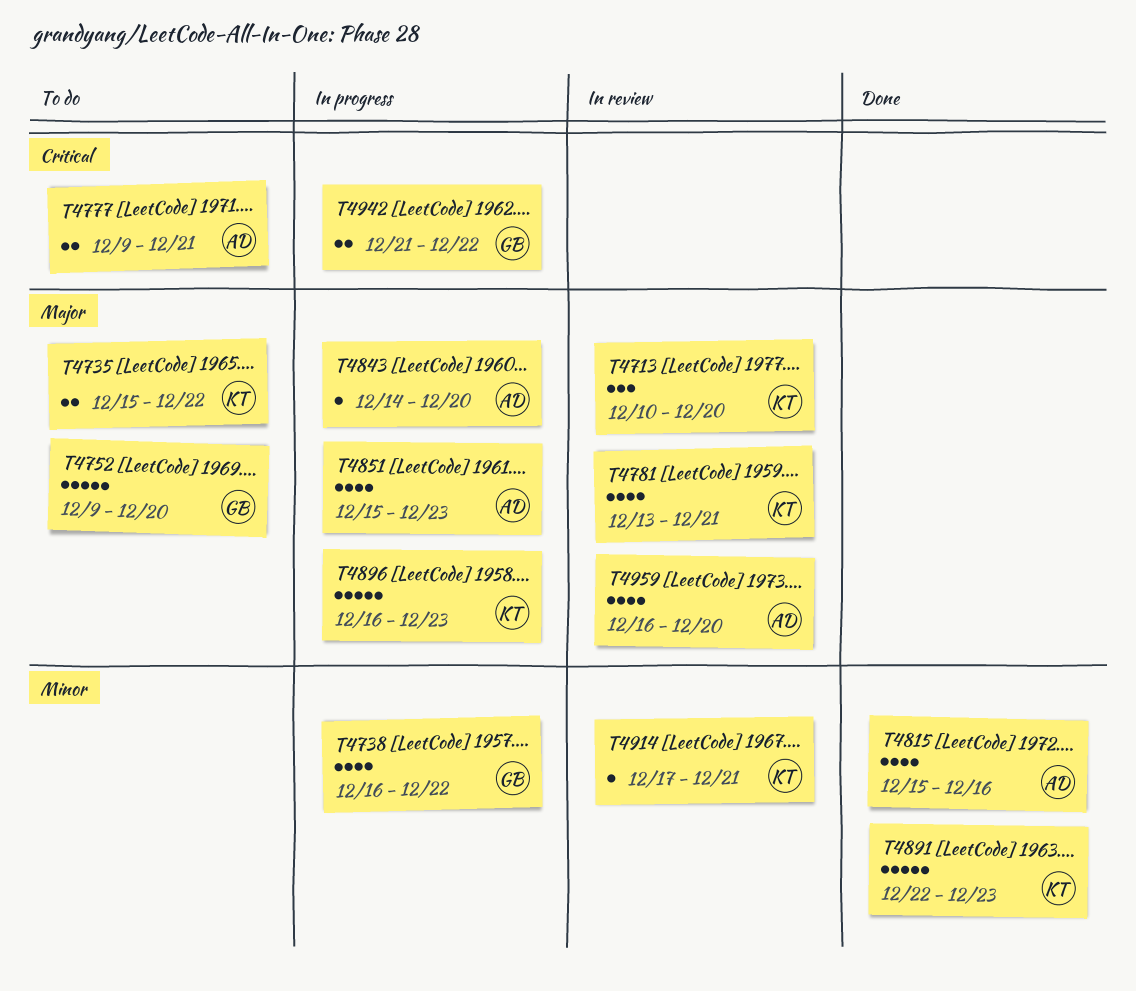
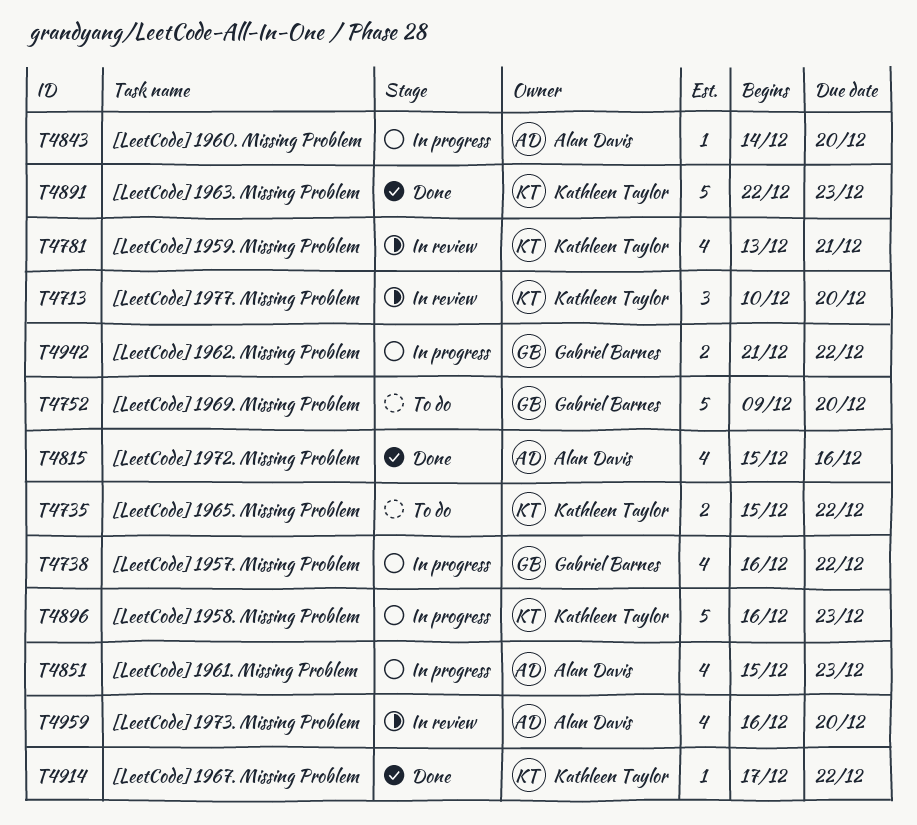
T4777: present -> none
T4914, status: In review -> Done
T4914, due: Dec 21 -> Dec 22

